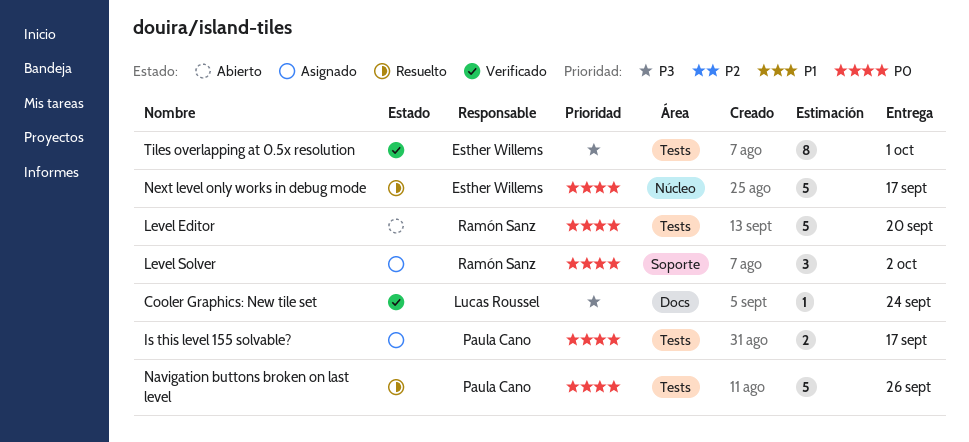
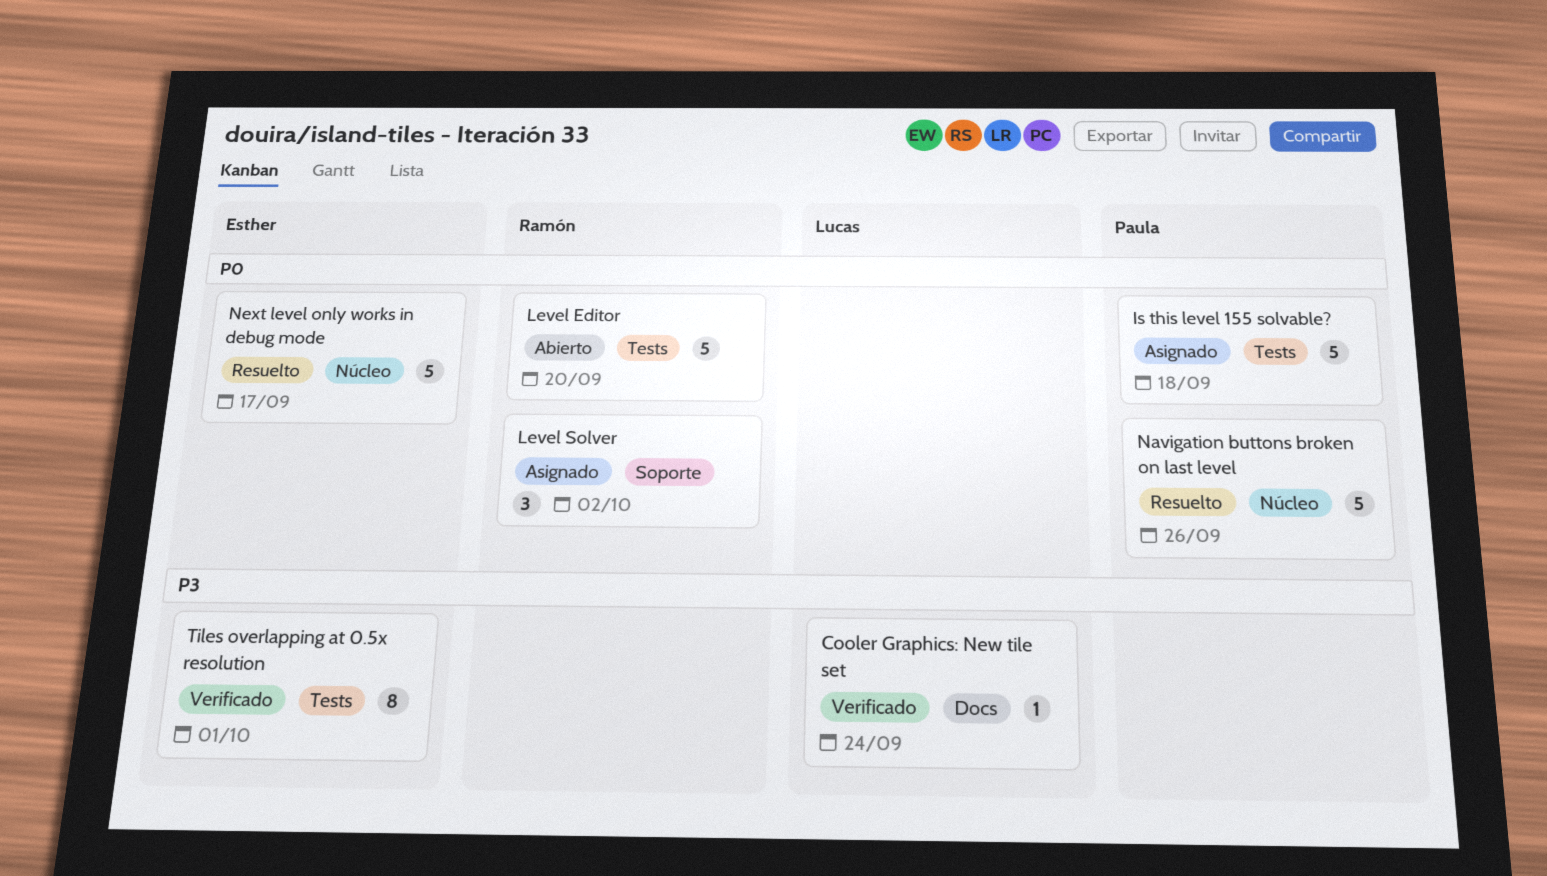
Is this level 155 solvable?, estimate: 2 -> 5
Is this level 155 solvable?, due: Sep 17 -> Sep 18
Navigation buttons broken on last level, label: Tests -> Núcleo

